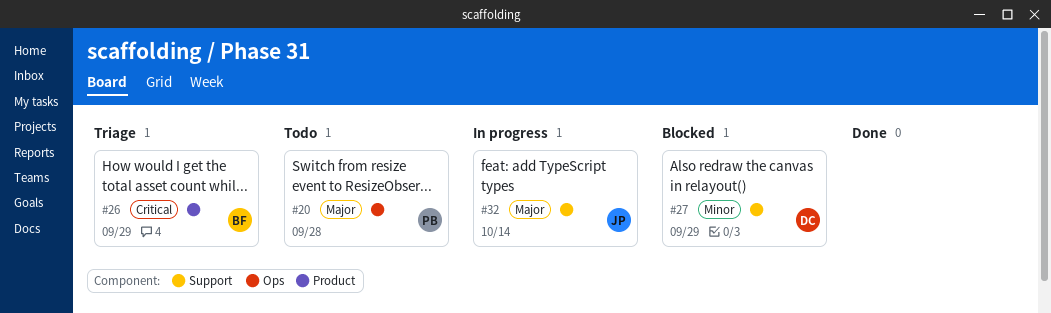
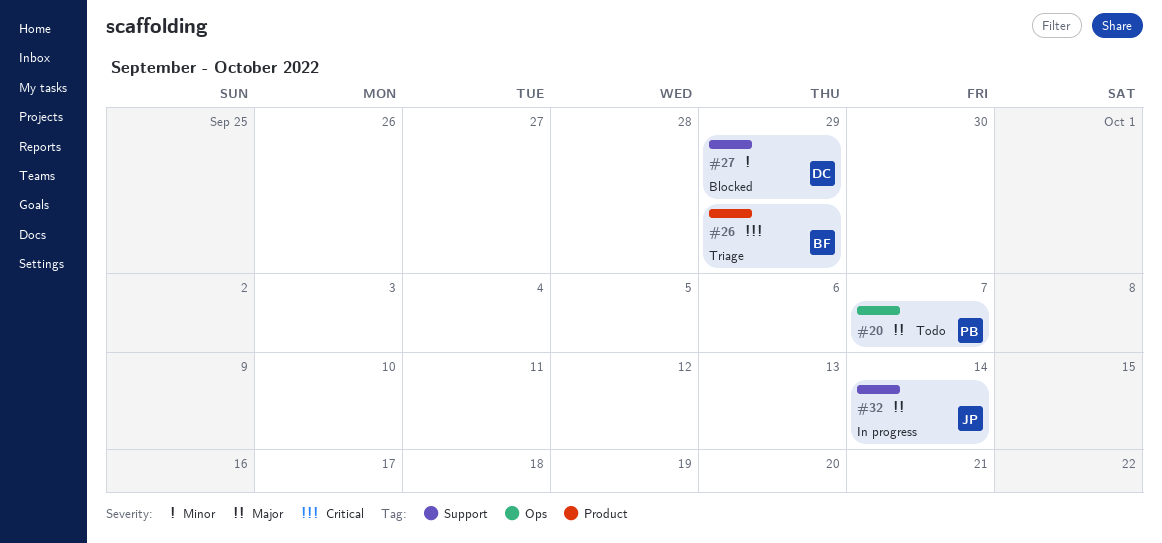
#20, due: Sep 28 -> Oct 7

